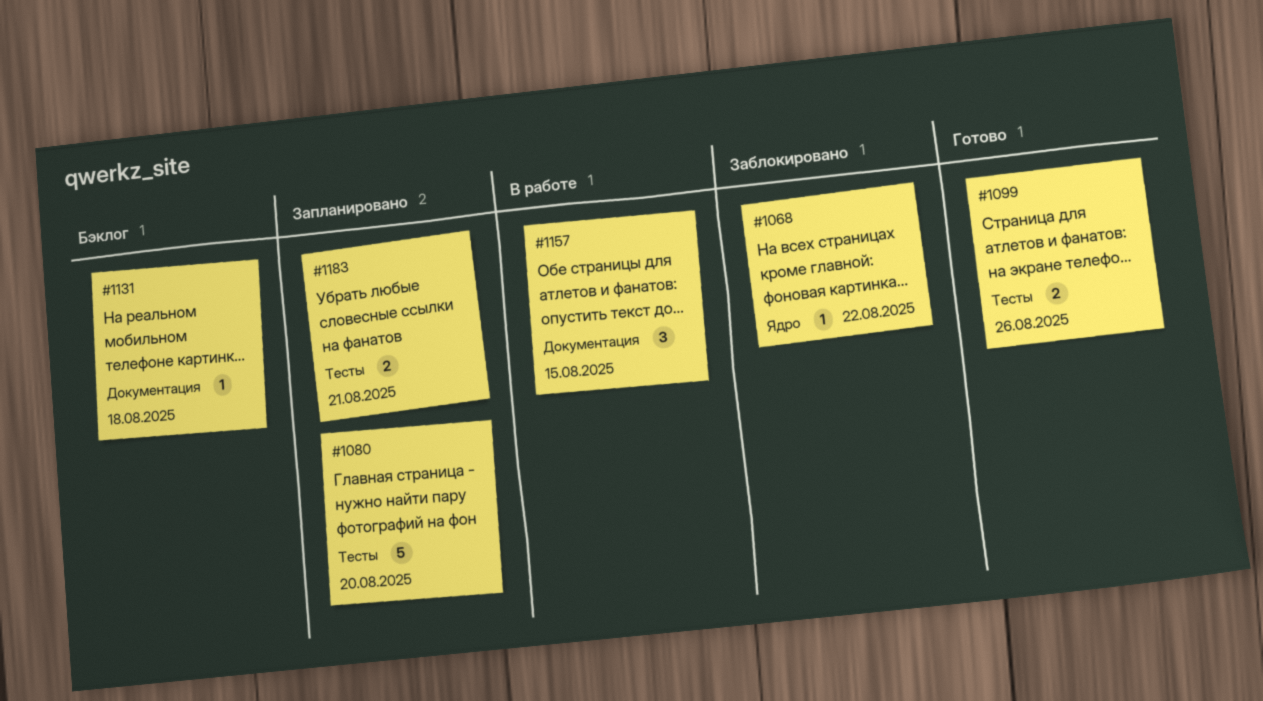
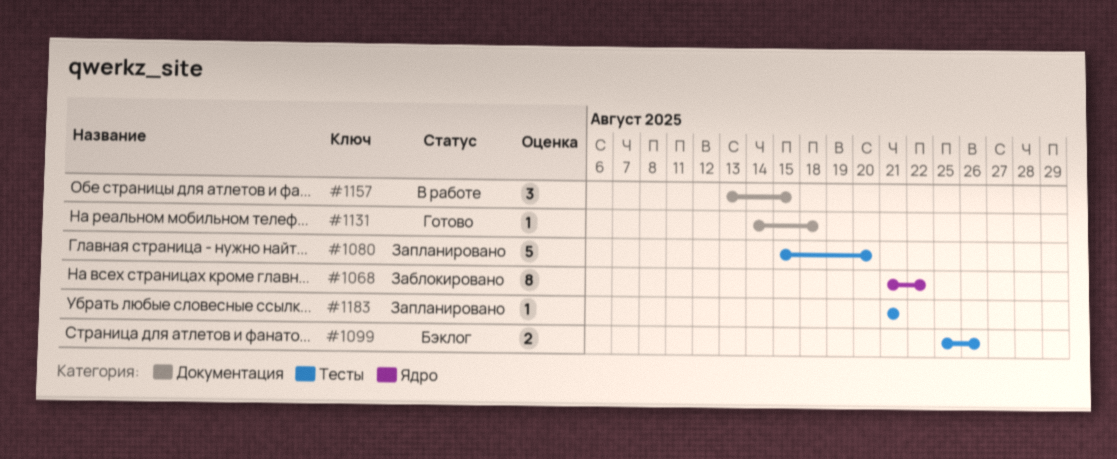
#1068, estimate: 1 -> 8
#1099, status: Готово -> Бэклог
#1131, status: Бэклог -> Готово
#1183, estimate: 2 -> 1

